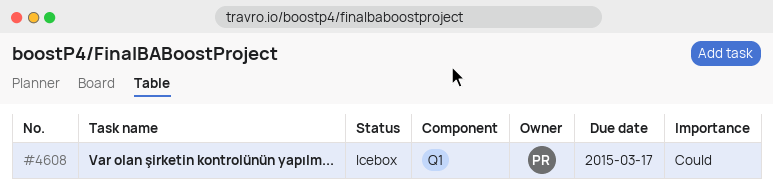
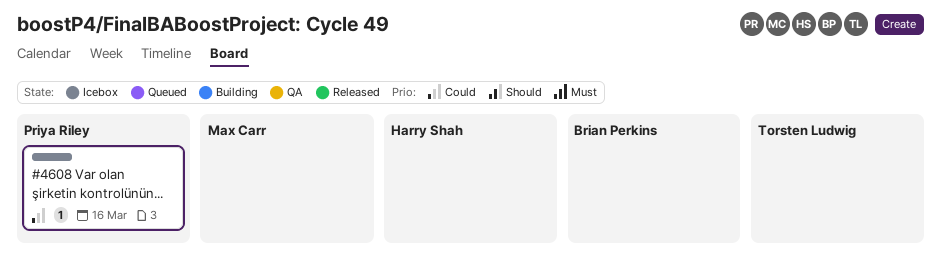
#4608, due: Mar 17 -> Mar 16

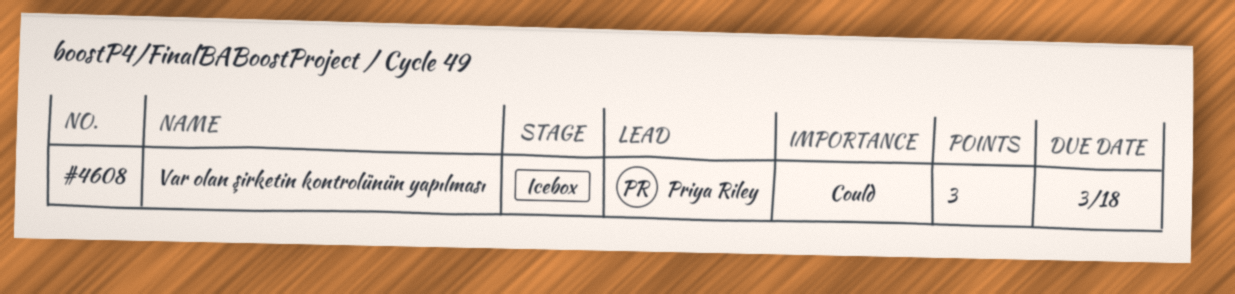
#4608, estimate: 1 -> 3
#4608, due: Mar 16 -> Mar 18

